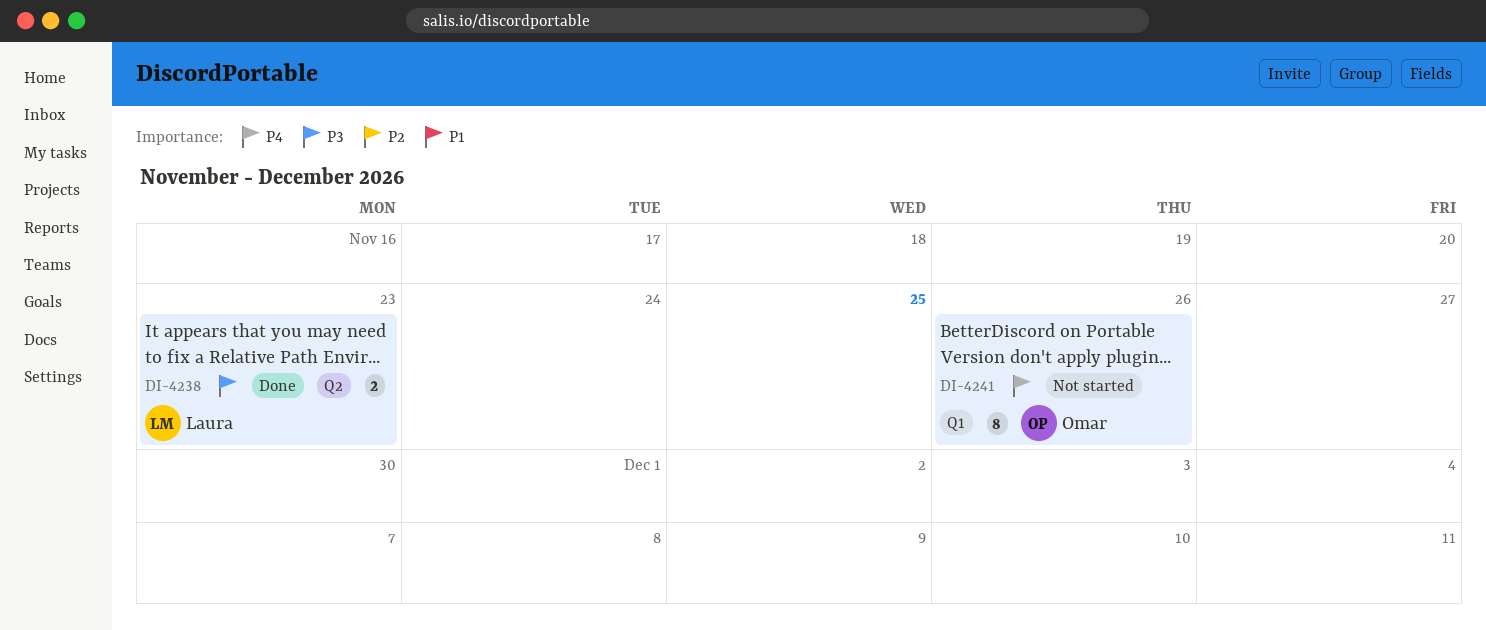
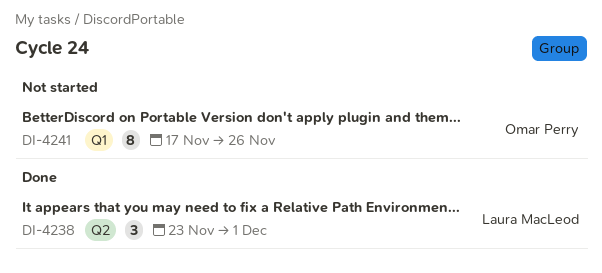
DI-4238, estimate: 2 -> 3
DI-4238, due: Nov 23 -> Dec 1

